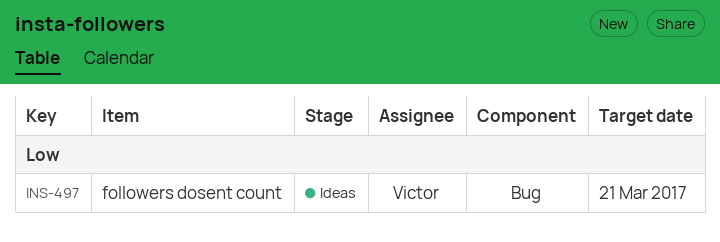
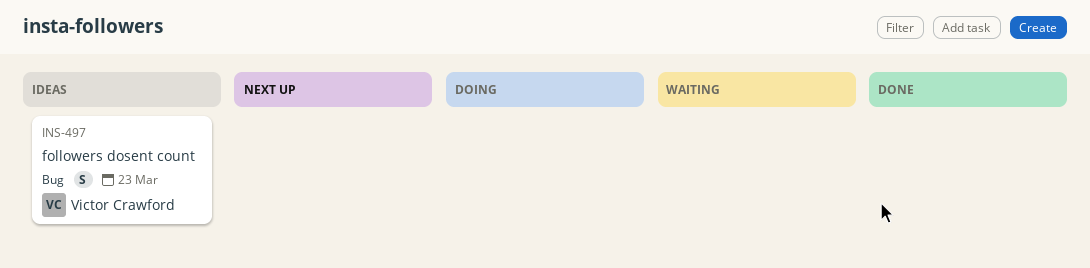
INS-497, due: Mar 21 -> Mar 23

